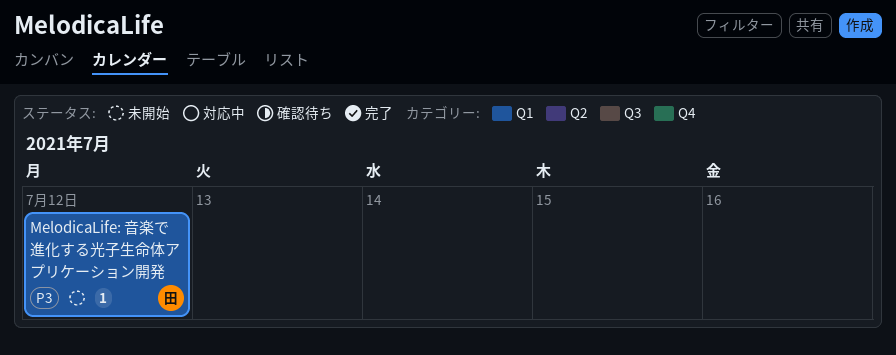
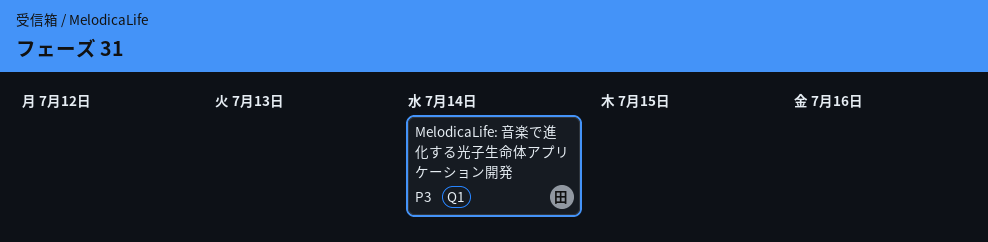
MelodicaLife: 音楽で進化する光子生命体アプリケーション開発, due: Jul 12 -> Jul 14

